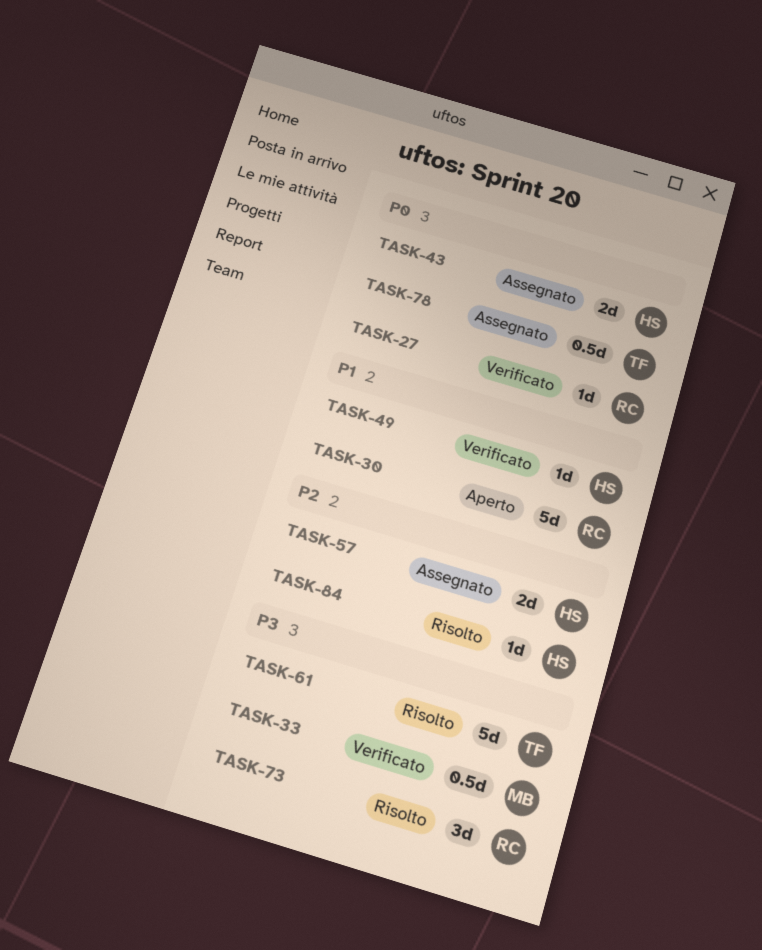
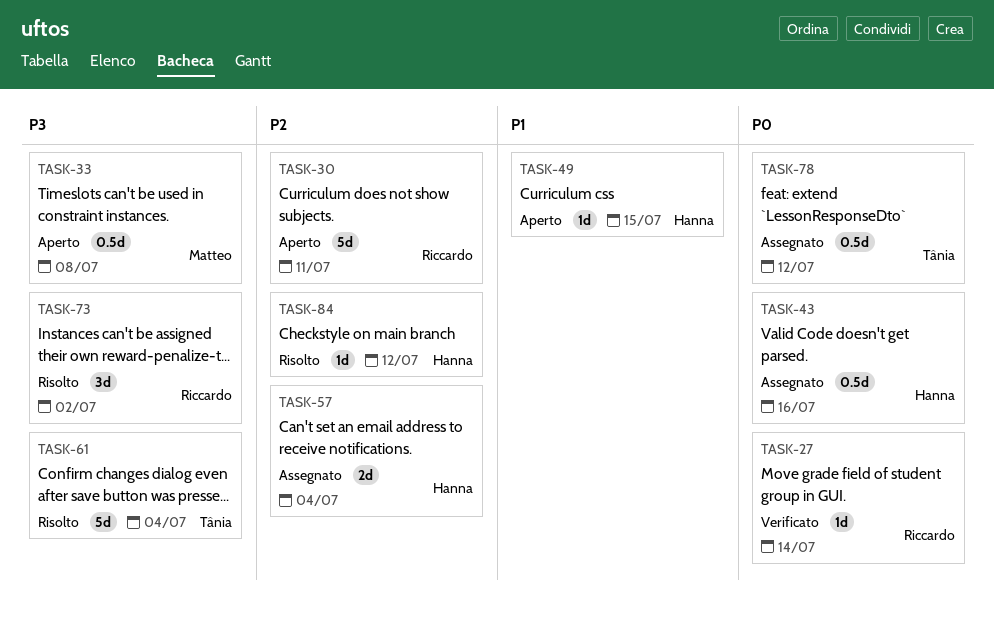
TASK-30, priority: P1 -> P2
TASK-33, status: Verificato -> Aperto
TASK-43, estimate: 2d -> 0.5d
TASK-49, status: Verificato -> Aperto

